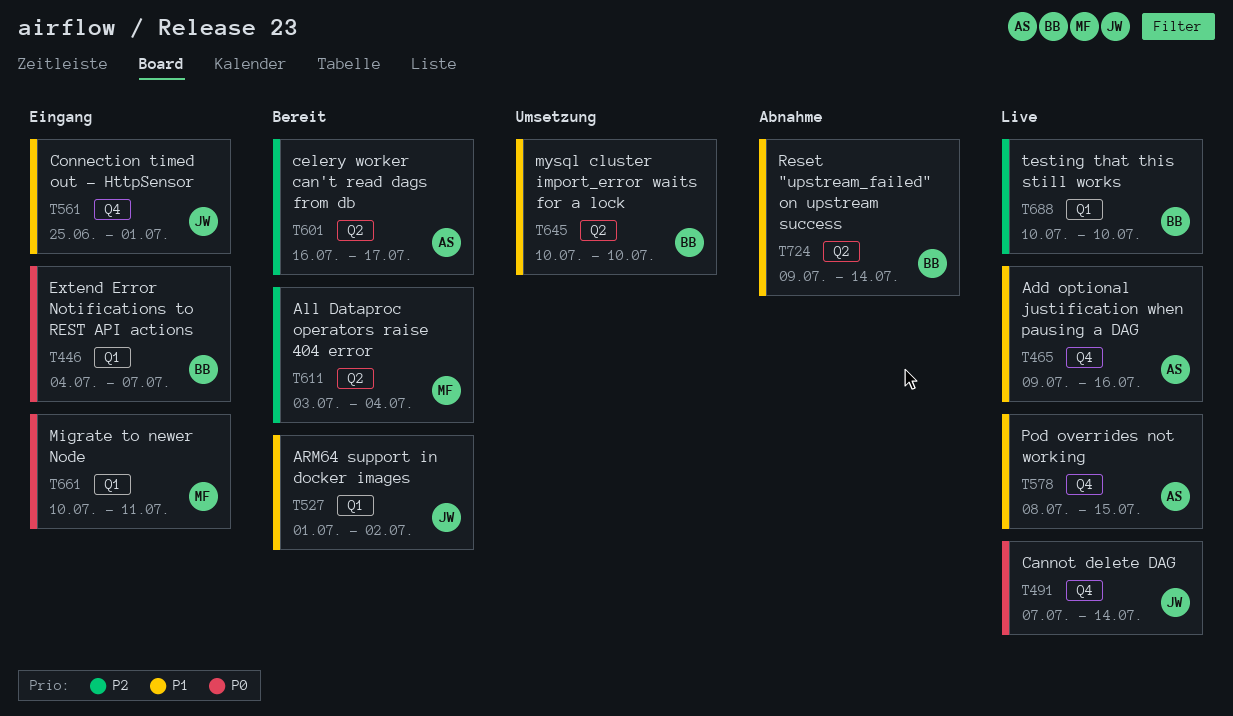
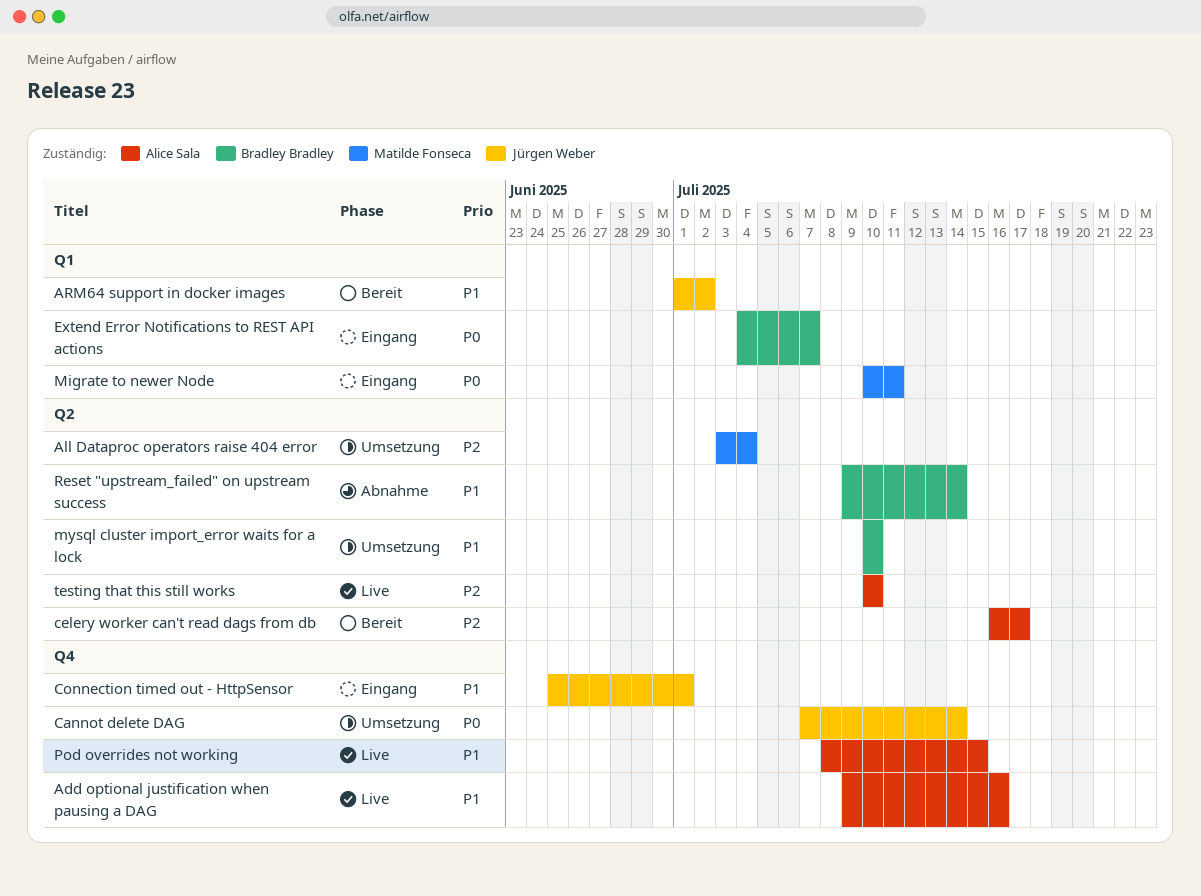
All Dataproc operators raise 404 error, status: Bereit -> Umsetzung
Cannot delete DAG, status: Live -> Umsetzung
testing that this still works, owner: Bradley Bradley -> Alice Sala
testing that this still works, label: Q1 -> Q2

